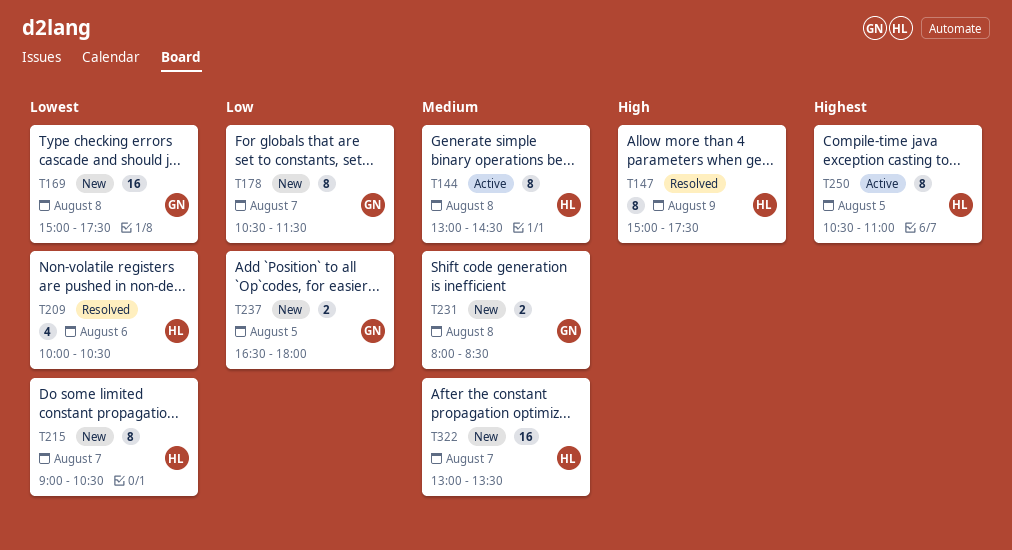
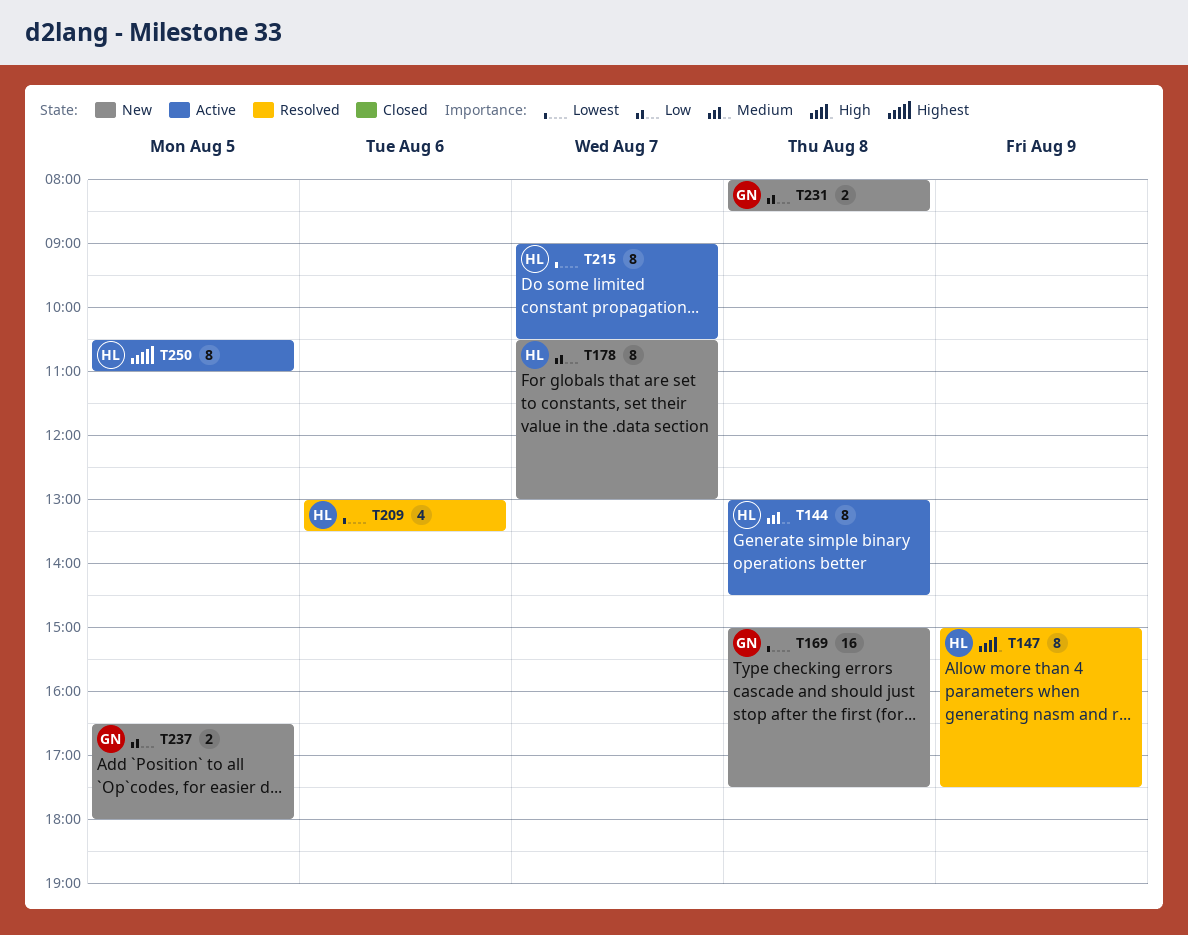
T178, owner: GN -> HL
T178, ends: 11:30 -> 13:00
T209, begins: 10:00 -> 13:00
T209, ends: 10:30 -> 13:30
T215, status: New -> Active
T231, priority: Medium -> Low
T322: present -> none

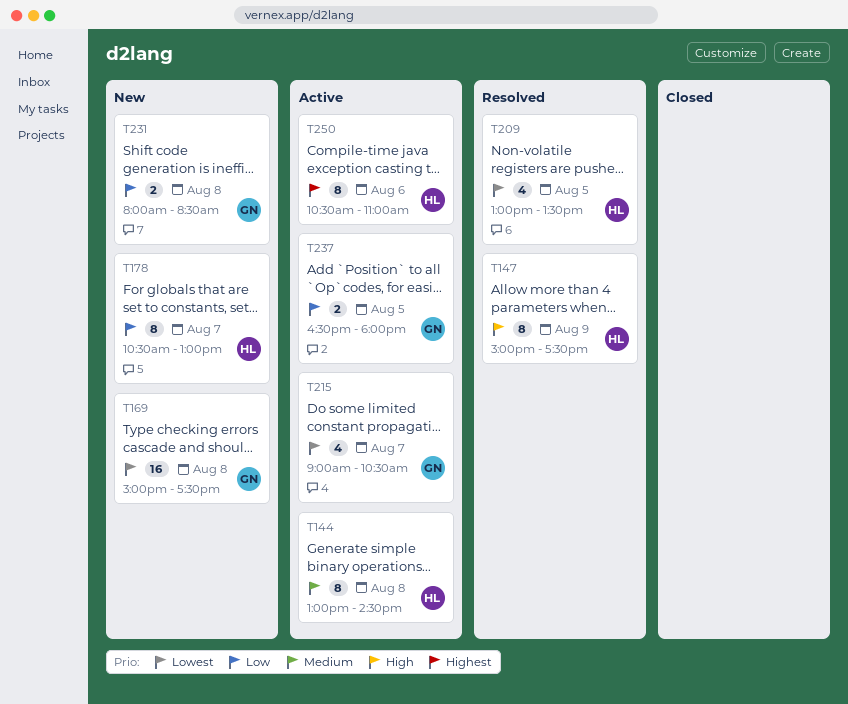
T209, day: Aug 6 -> Aug 5
T215, owner: HL -> GN
T215, estimate: 8 -> 4
T237, status: New -> Active
T250, day: Aug 5 -> Aug 6

